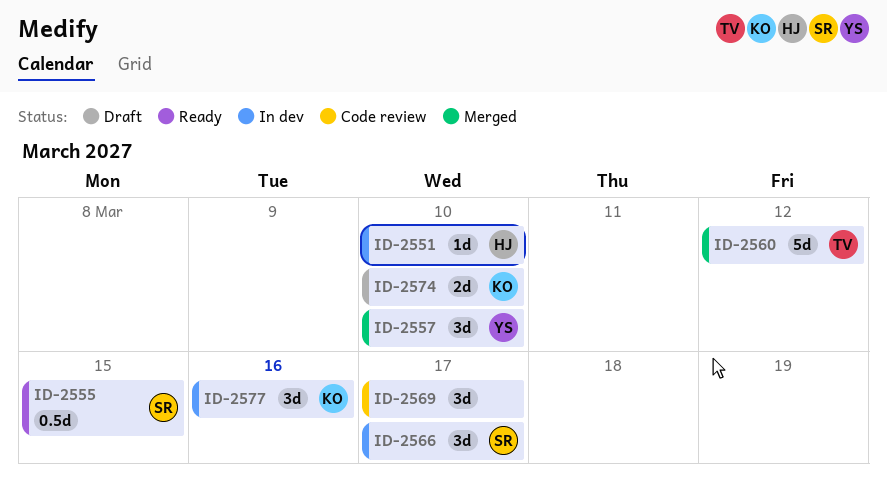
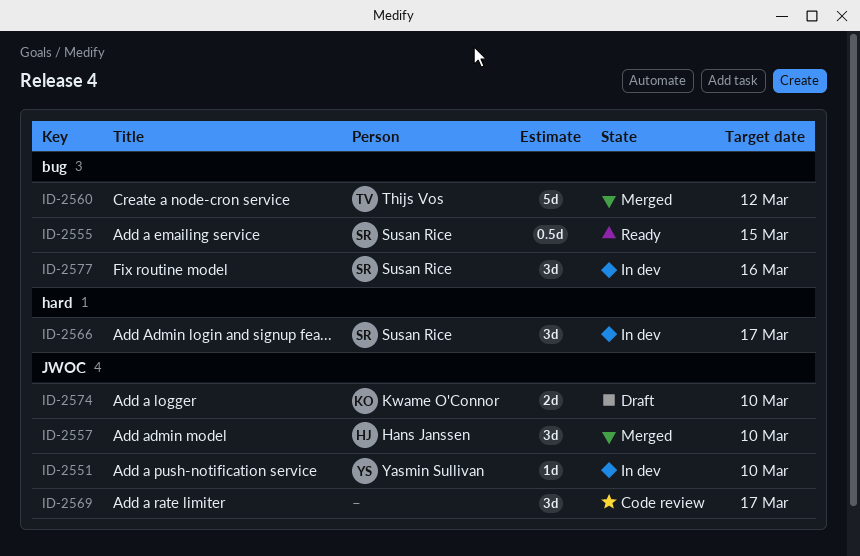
ID-2551, owner: Hans Janssen -> Yasmin Sullivan
ID-2557, owner: Yasmin Sullivan -> Hans Janssen
ID-2577, owner: Kwame O'Connor -> Susan Rice

